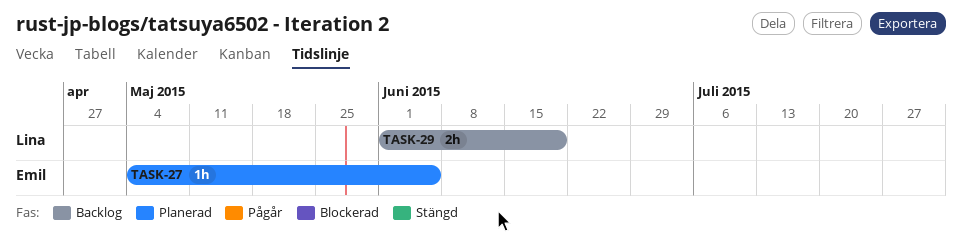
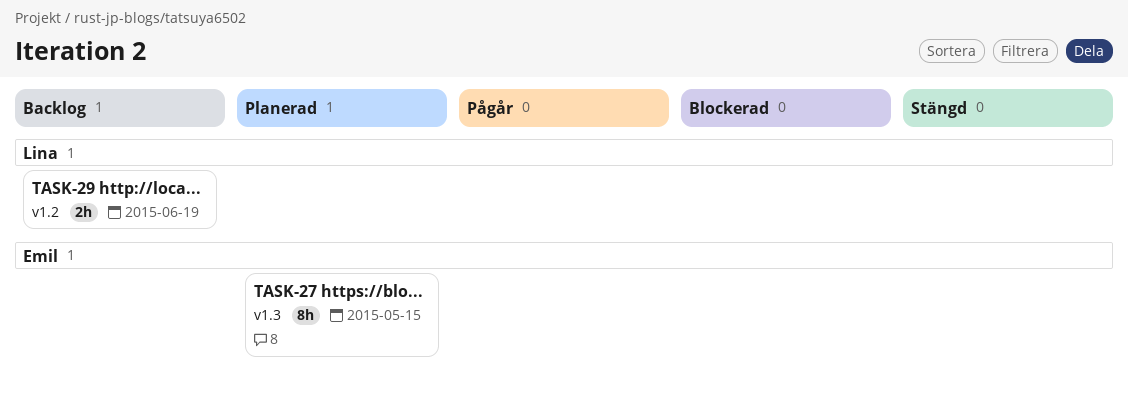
TASK-27, estimate: 1h -> 8h
TASK-27, due: Jun 5 -> May 15

